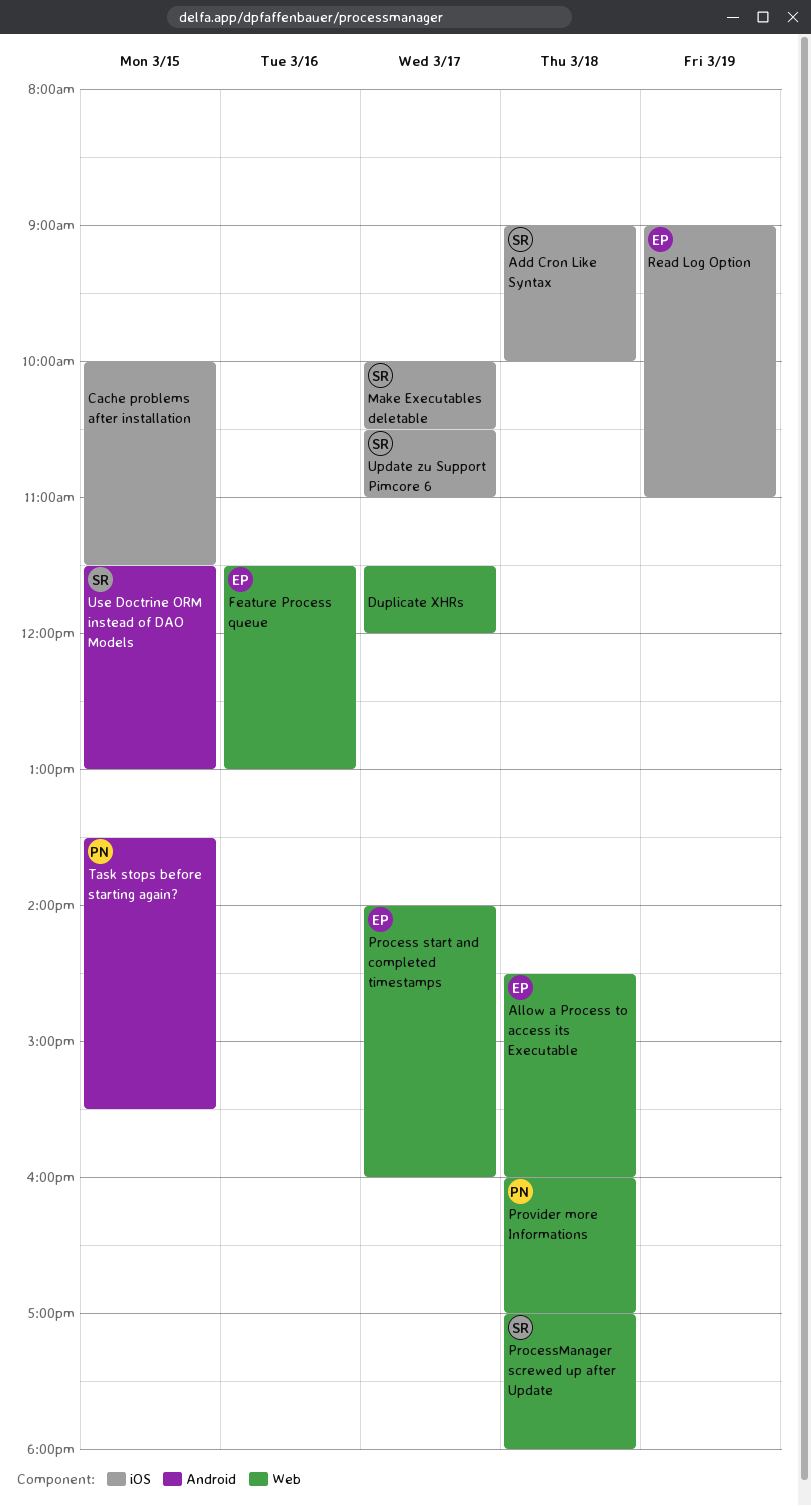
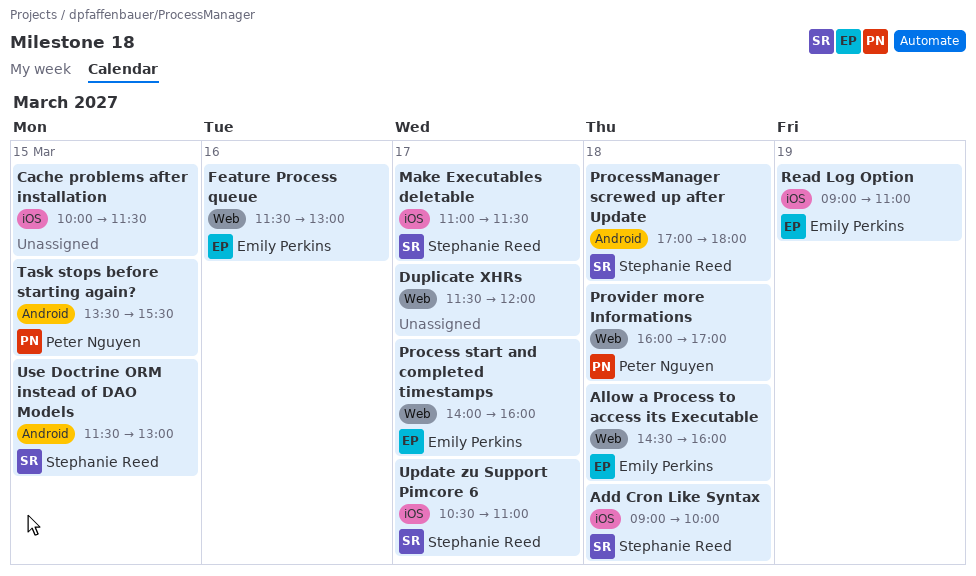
Make Executables deletable, begins: 10:00 -> 11:00
Make Executables deletable, ends: 10:30 -> 11:30
ProcessManager screwed up after Update, label: Web -> Android

